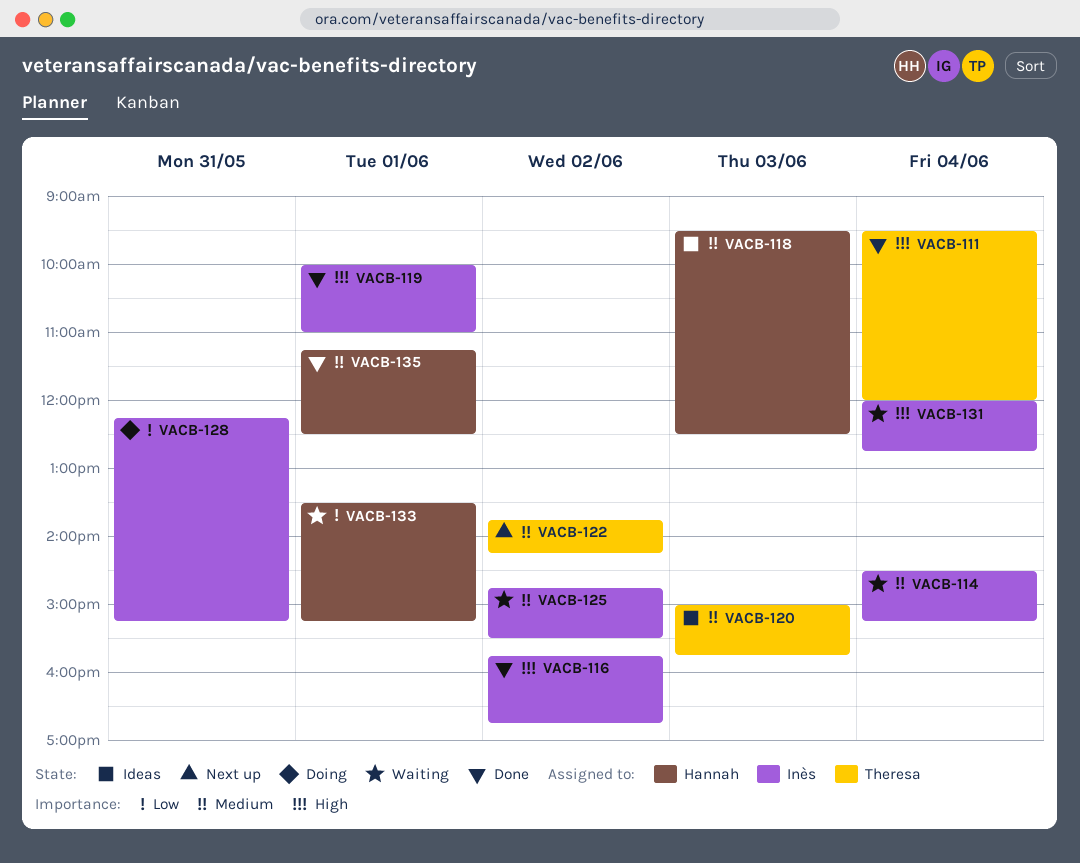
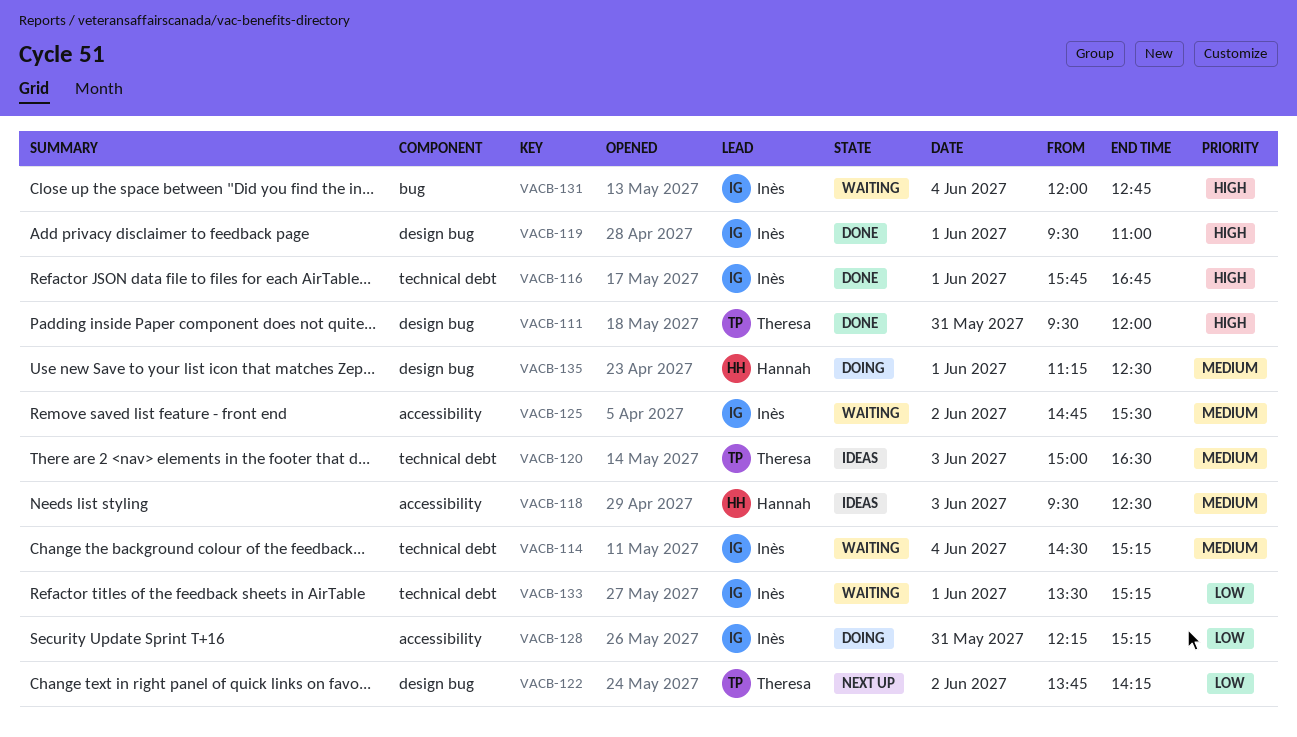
VACB-111, day: Jun 4 -> May 31
VACB-116, day: Jun 2 -> Jun 1
VACB-119, begins: 10:00 -> 09:30
VACB-120, ends: 15:45 -> 16:30
VACB-122, priority: Medium -> Low
VACB-133, owner: Hannah -> Inès
VACB-135, status: Done -> Doing

